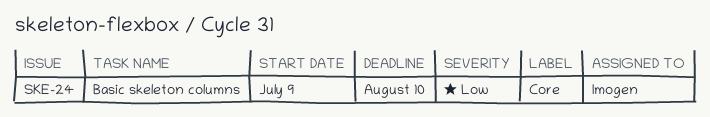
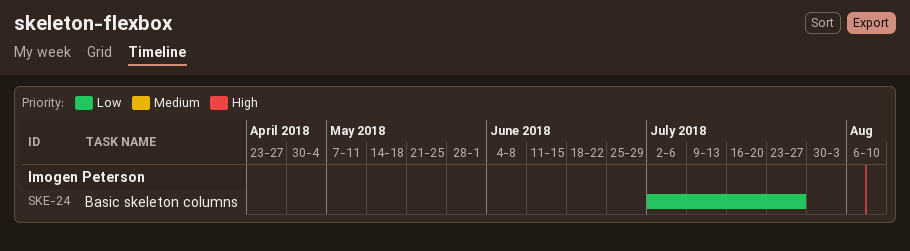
SKE-24, start: Jul 9 -> Jul 2
SKE-24, due: Aug 10 -> Jul 27

